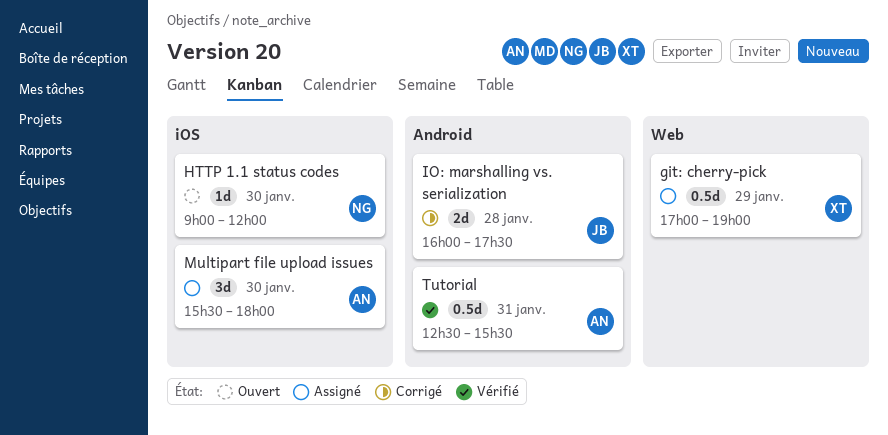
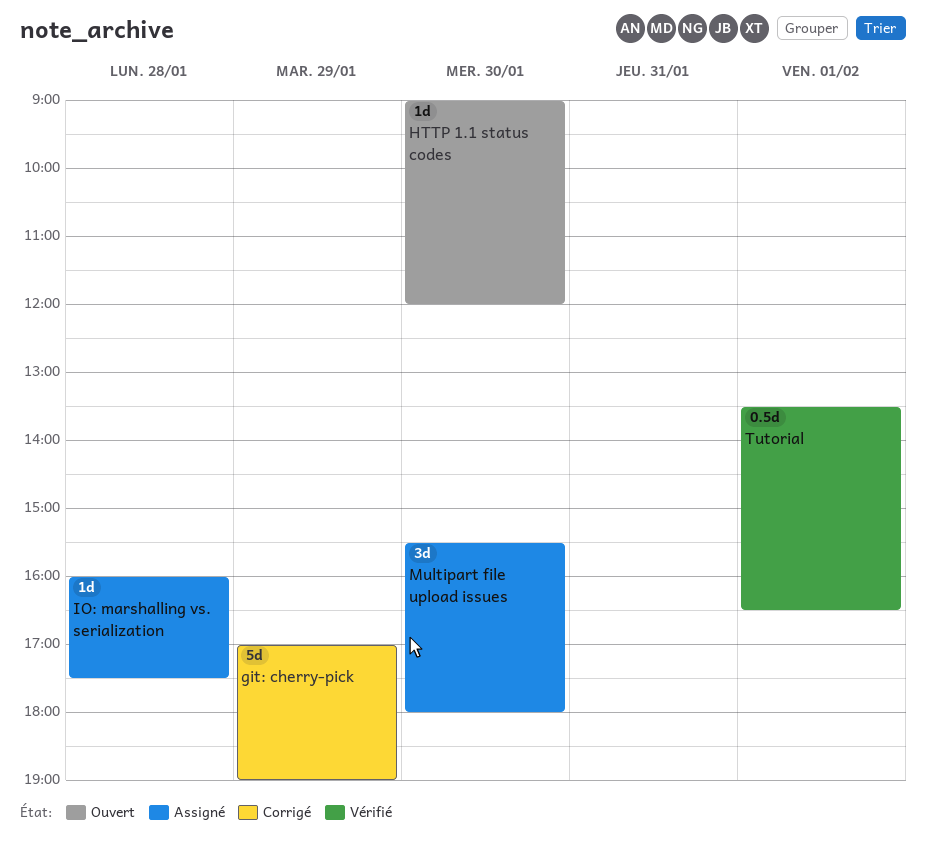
git: cherry-pick, status: Assigné -> Corrigé
git: cherry-pick, estimate: 0.5d -> 5d
IO: marshalling vs. serialization, status: Corrigé -> Assigné
IO: marshalling vs. serialization, estimate: 2d -> 1d
Tutorial, day: Jan 31 -> Feb 1
Tutorial, begins: 12:30 -> 13:30
Tutorial, ends: 15:30 -> 16:30

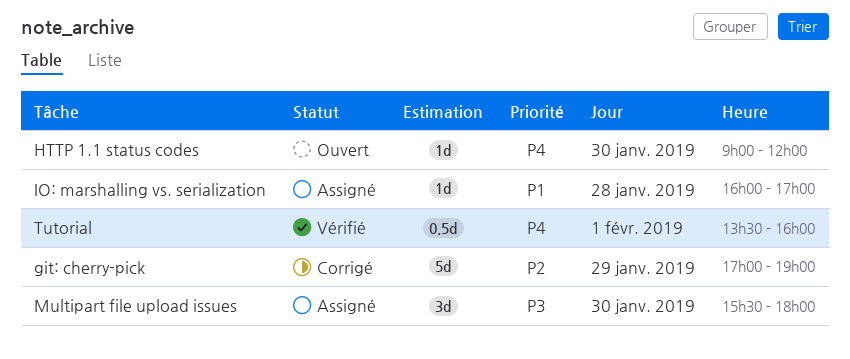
IO: marshalling vs. serialization, ends: 17:30 -> 17:00
Tutorial, ends: 16:30 -> 16:00

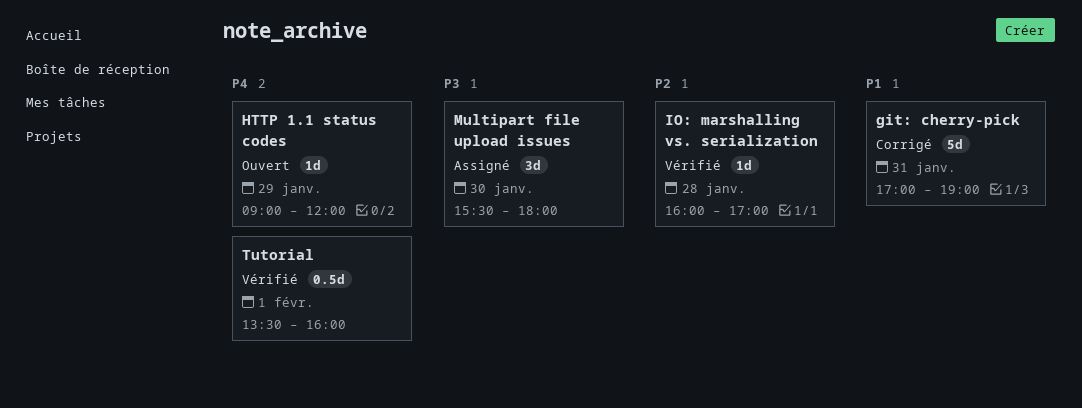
git: cherry-pick, priority: P2 -> P1
git: cherry-pick, day: Jan 29 -> Jan 31
HTTP 1.1 status codes, day: Jan 30 -> Jan 29
IO: marshalling vs. serialization, status: Assigné -> Vérifié
IO: marshalling vs. serialization, priority: P1 -> P2

